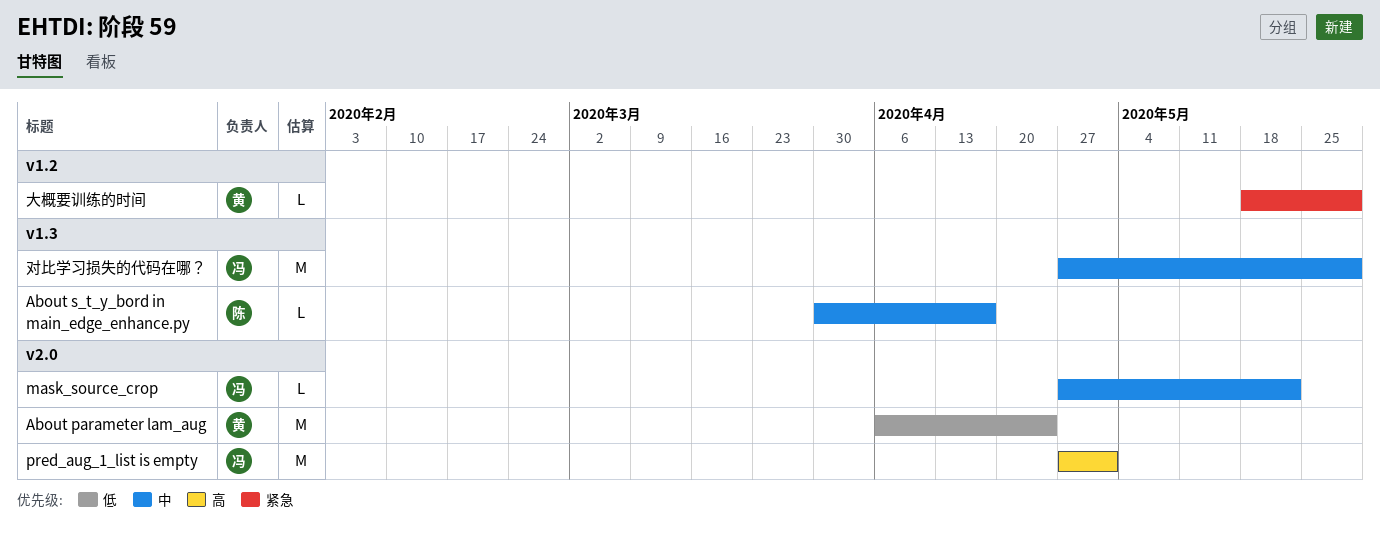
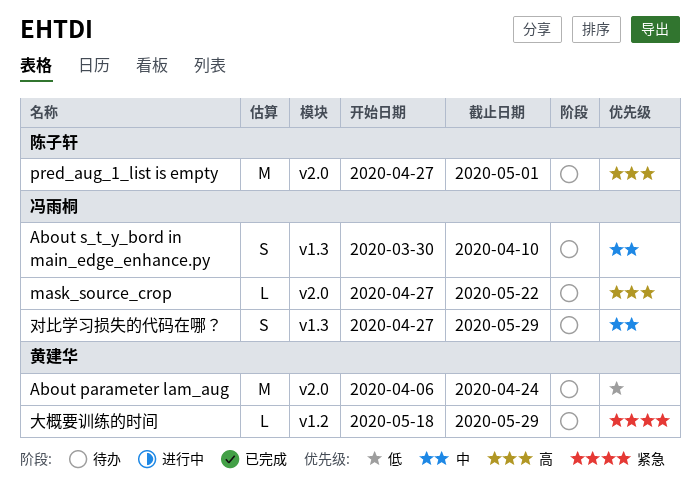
About s_t_y_bord in main_edge_enhance.py, owner: 陈子轩 -> 冯雨桐
About s_t_y_bord in main_edge_enhance.py, estimate: L -> S
About s_t_y_bord in main_edge_enhance.py, due: Apr 17 -> Apr 10
mask_source_crop, priority: 中 -> 高
pred_aug_1_list is empty, owner: 冯雨桐 -> 陈子轩
对比学习损失的代码在哪？, estimate: M -> S

